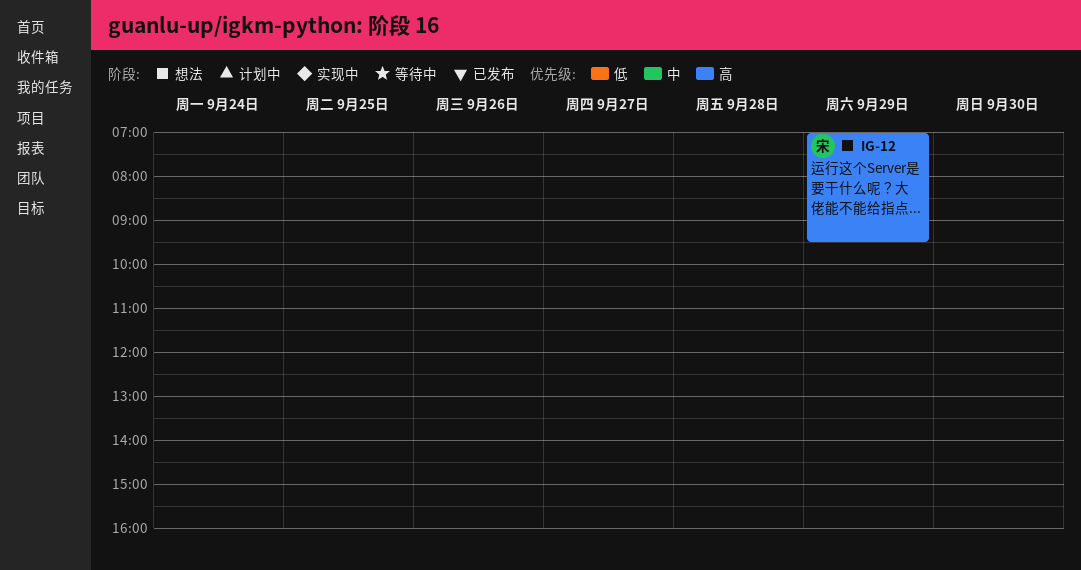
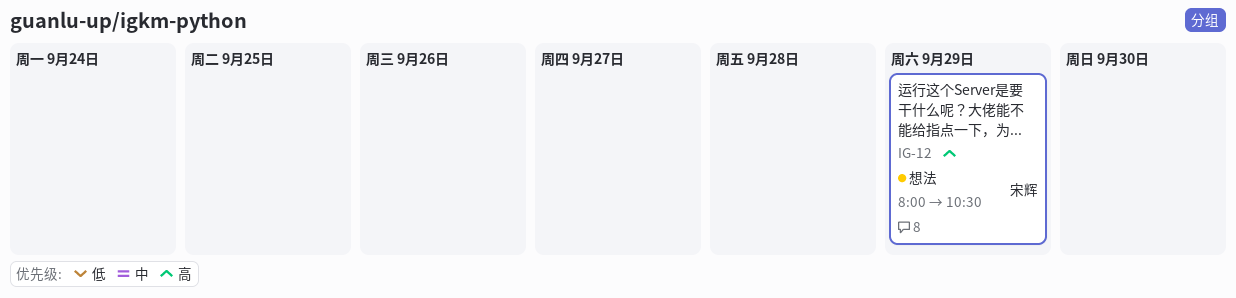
IG-12, begins: 07:00 -> 08:00
IG-12, ends: 09:30 -> 10:30

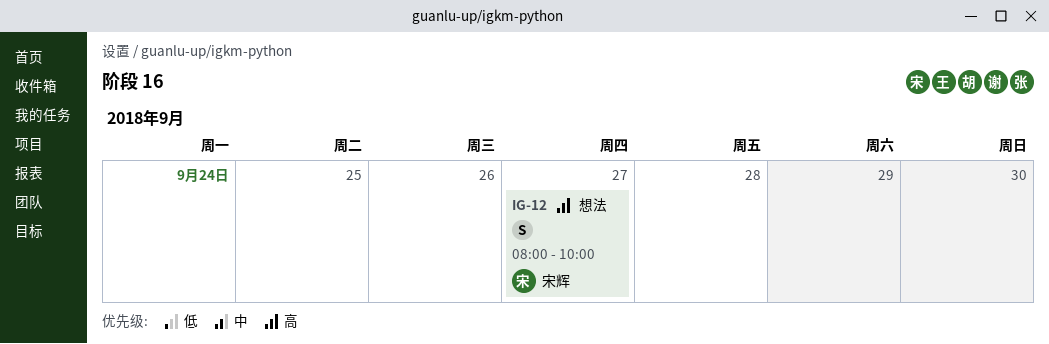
IG-12, day: Sep 29 -> Sep 27
IG-12, ends: 10:30 -> 10:00

